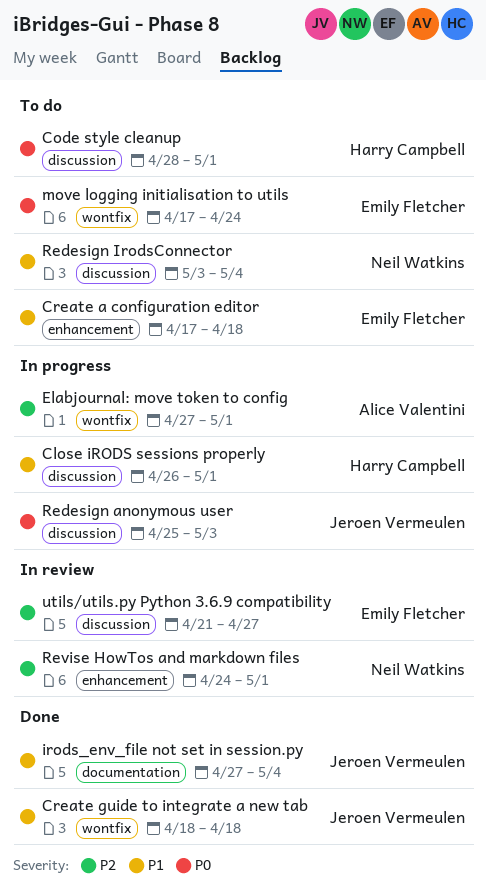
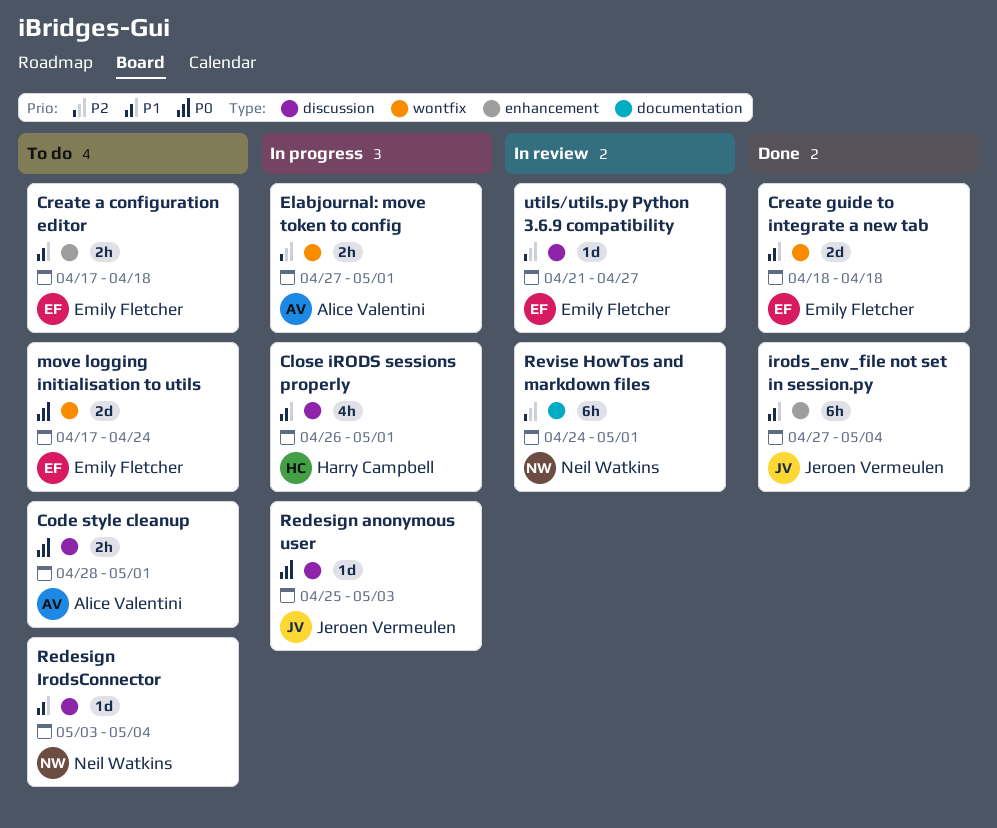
Code style cleanup, owner: Harry Campbell -> Alice Valentini
Create guide to integrate a new tab, owner: Jeroen Vermeulen -> Emily Fletcher
irods_env_file not set in session.py, label: documentation -> enhancement
Revise HowTos and markdown files, label: enhancement -> documentation

